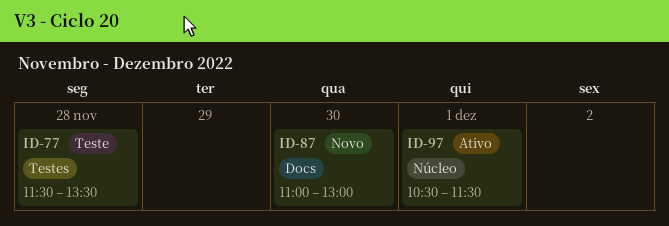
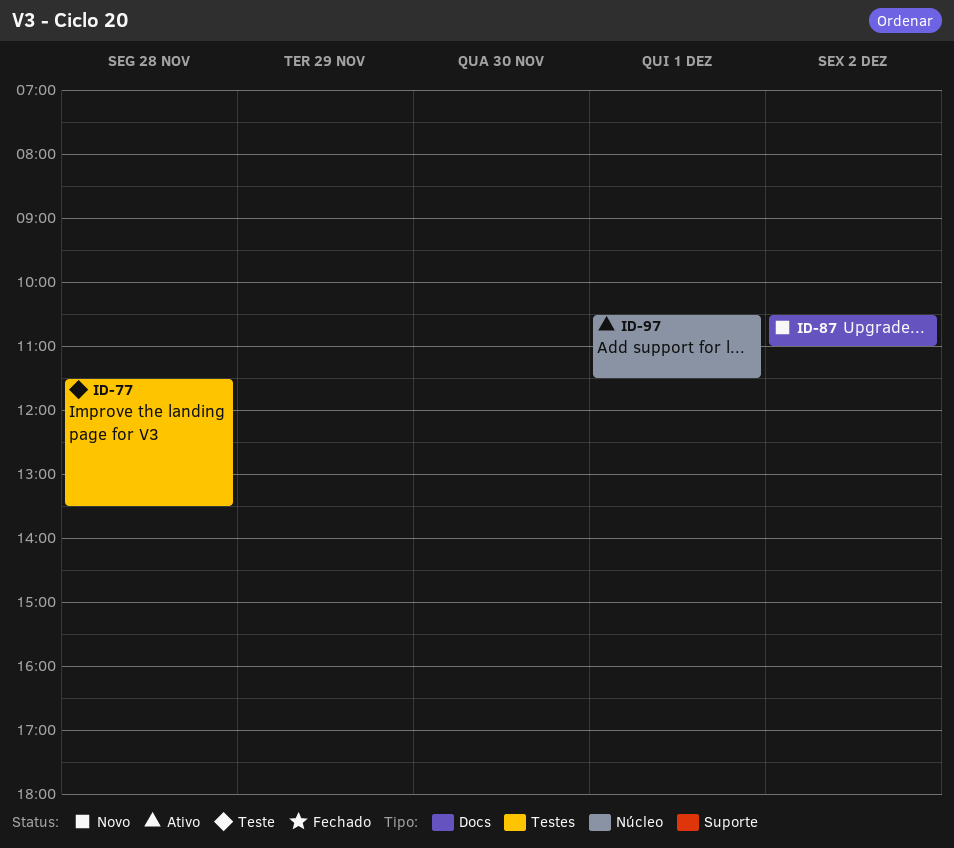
ID-87, day: Nov 30 -> Dec 2
ID-87, begins: 11:00 -> 10:30
ID-87, ends: 13:00 -> 11:00

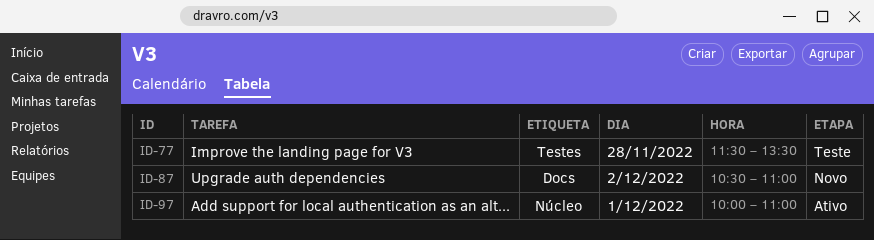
ID-97, begins: 10:30 -> 10:00
ID-97, ends: 11:30 -> 11:00

